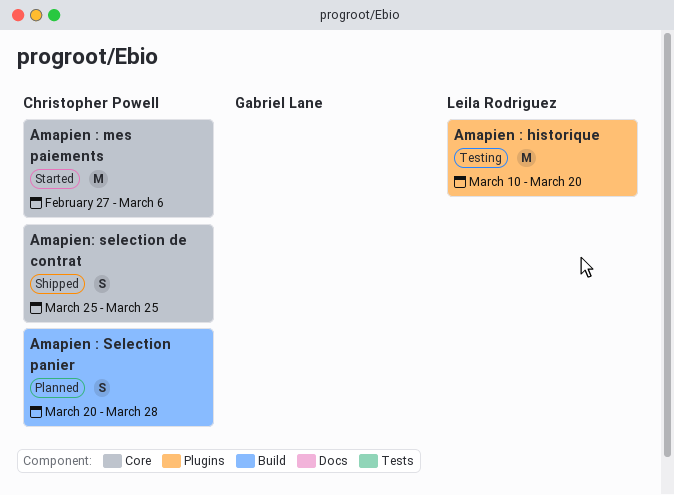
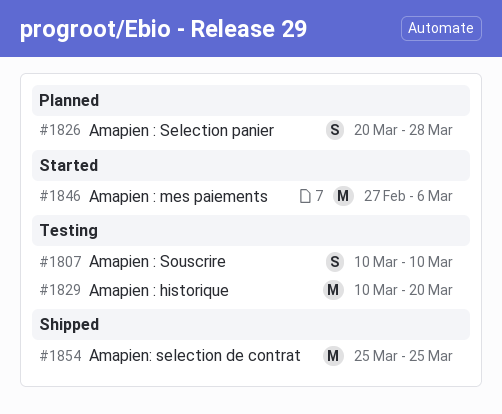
Amapien : Souscrire: none -> present
Amapien: selection de contrat, estimate: S -> M

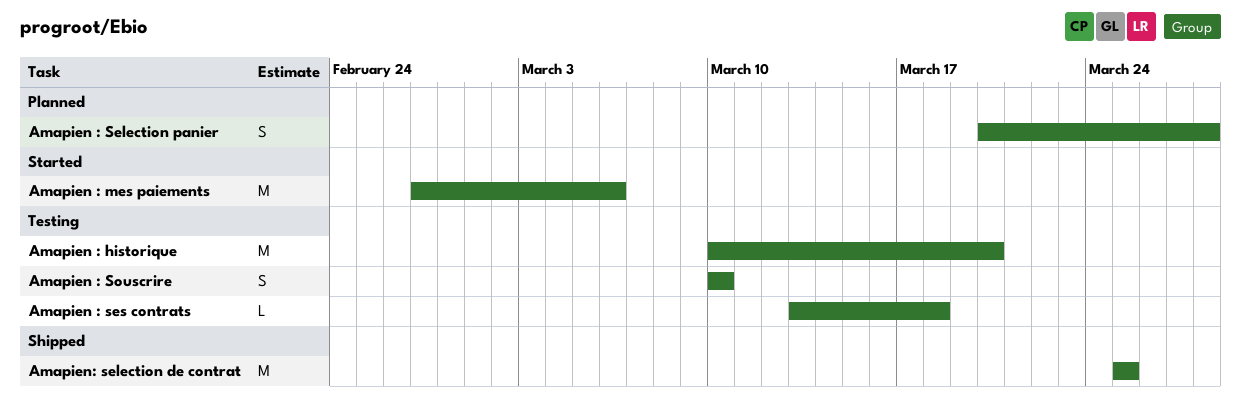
Amapien : ses contrats: none -> present

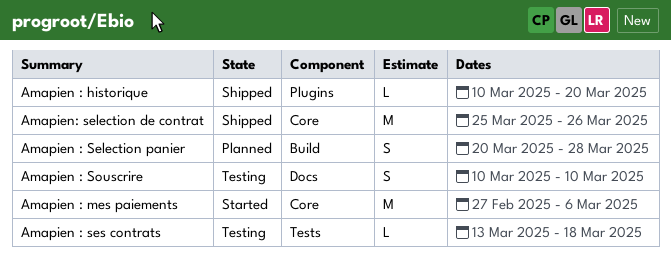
Amapien : historique, status: Testing -> Shipped
Amapien : historique, estimate: M -> L
Amapien: selection de contrat, due: Mar 25 -> Mar 26

